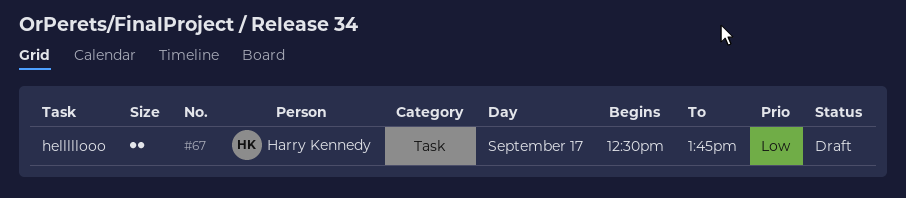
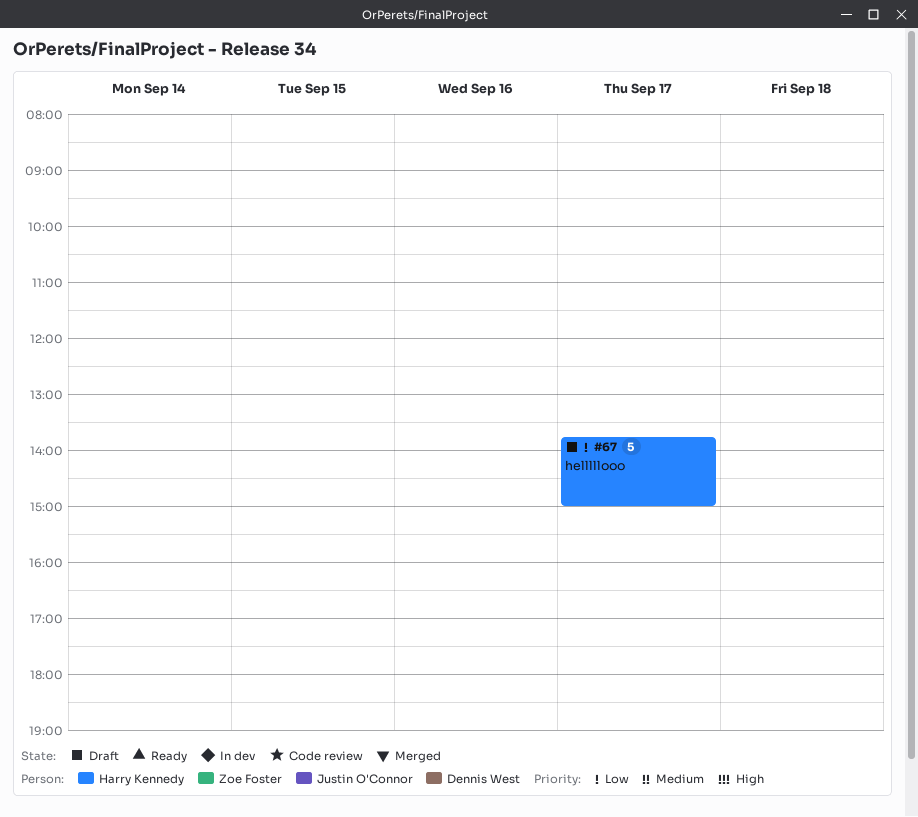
#67, estimate: 2 -> 5
#67, begins: 12:30 -> 13:45
#67, ends: 13:45 -> 15:00

